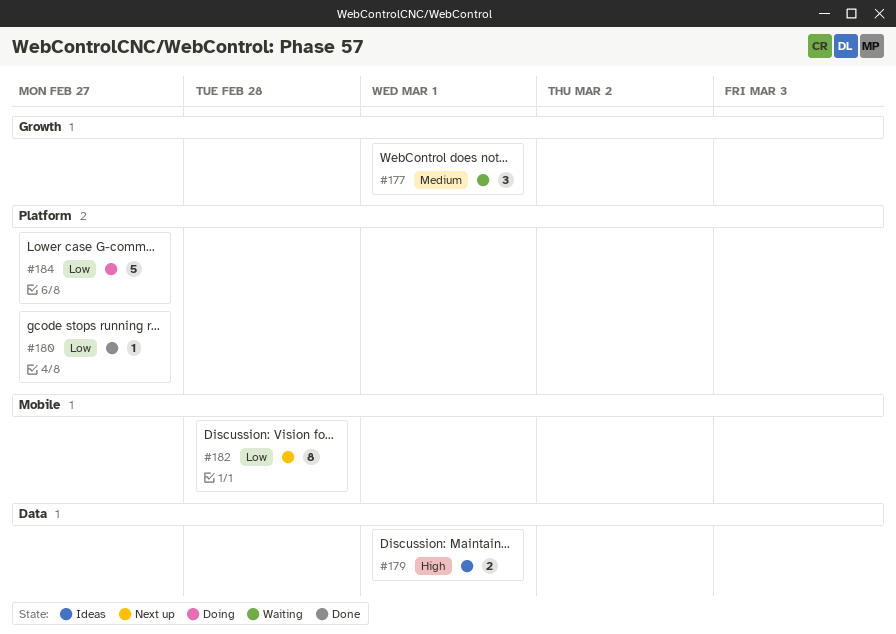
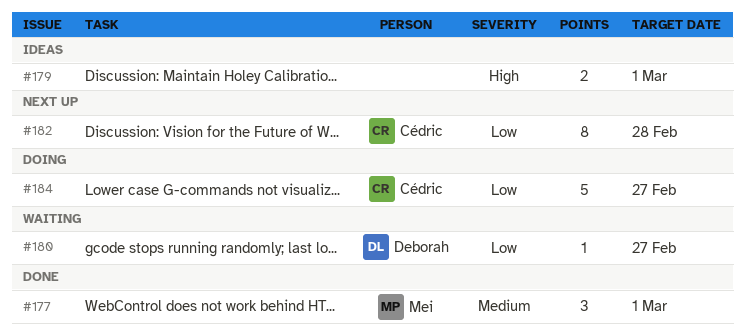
#177, status: Waiting -> Done
#180, status: Done -> Waiting

